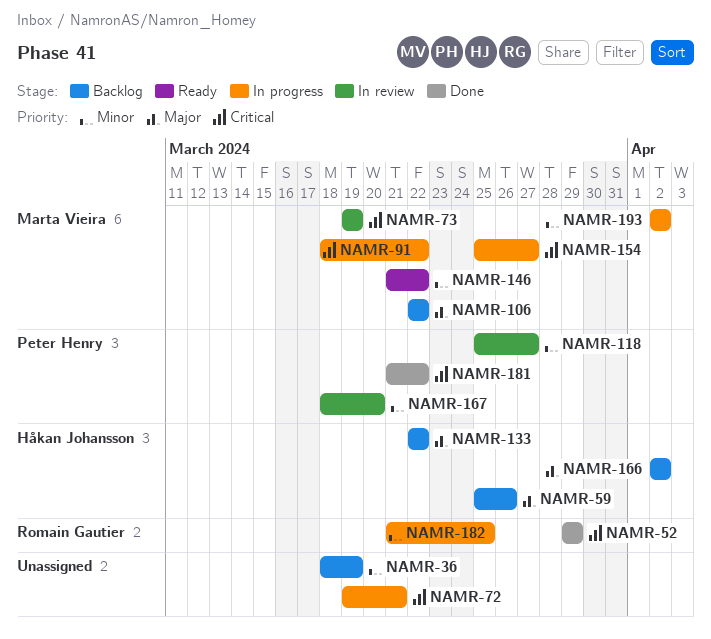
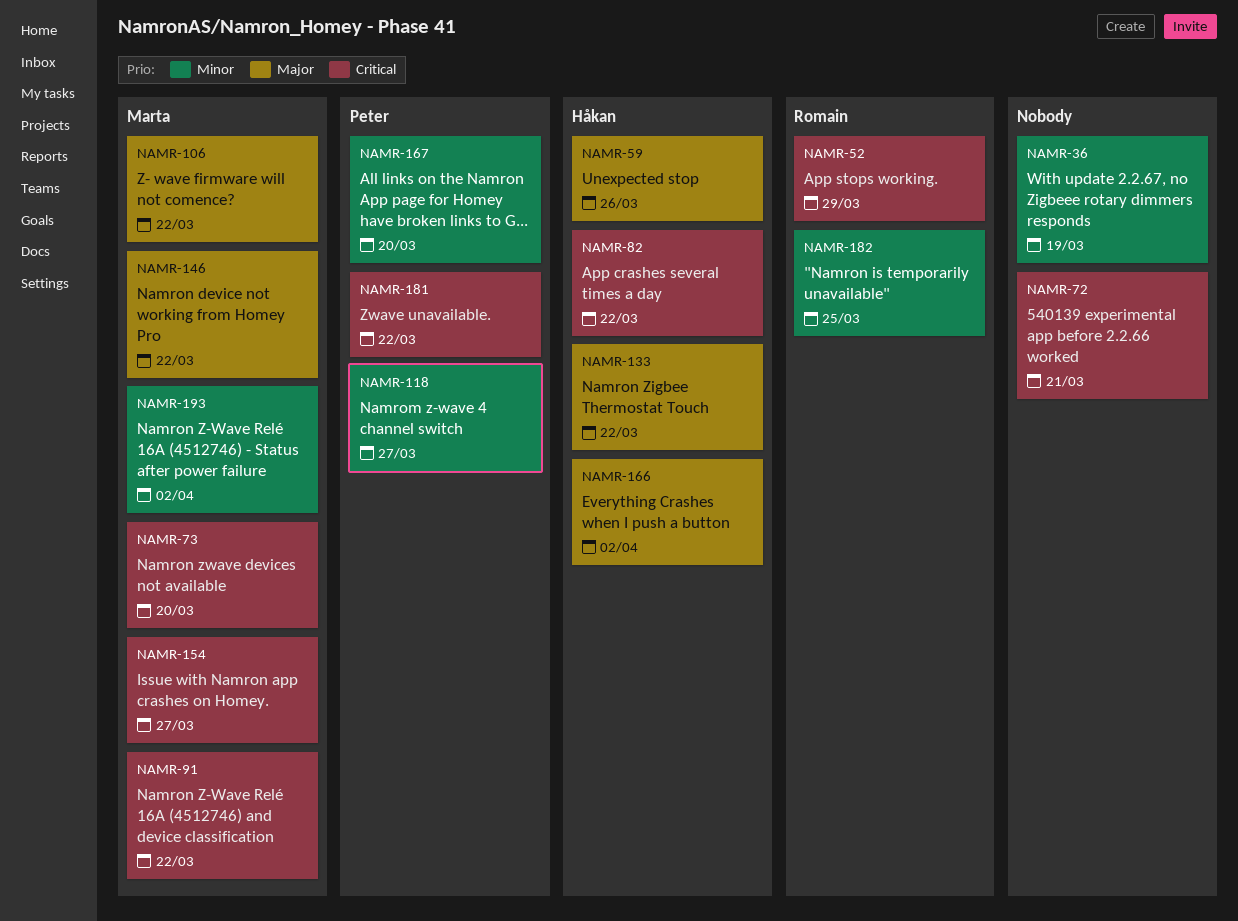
NAMR-73, due: Mar 19 -> Mar 20
NAMR-82: none -> present
NAMR-146, priority: Minor -> Major

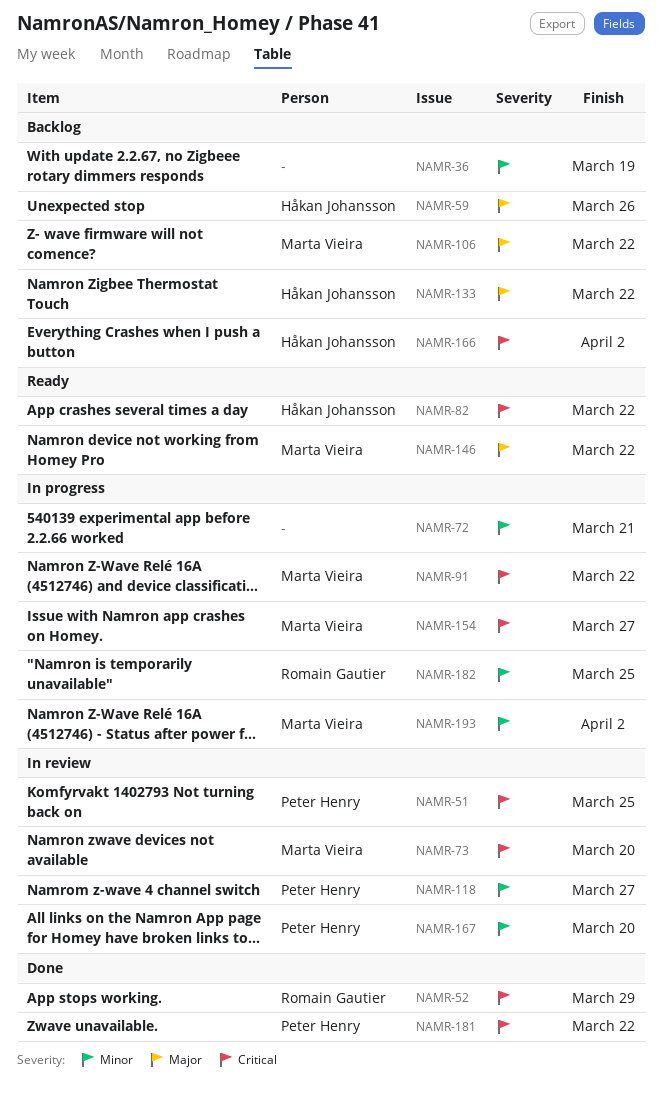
NAMR-51: none -> present
NAMR-72, priority: Critical -> Minor
NAMR-166, priority: Major -> Critical

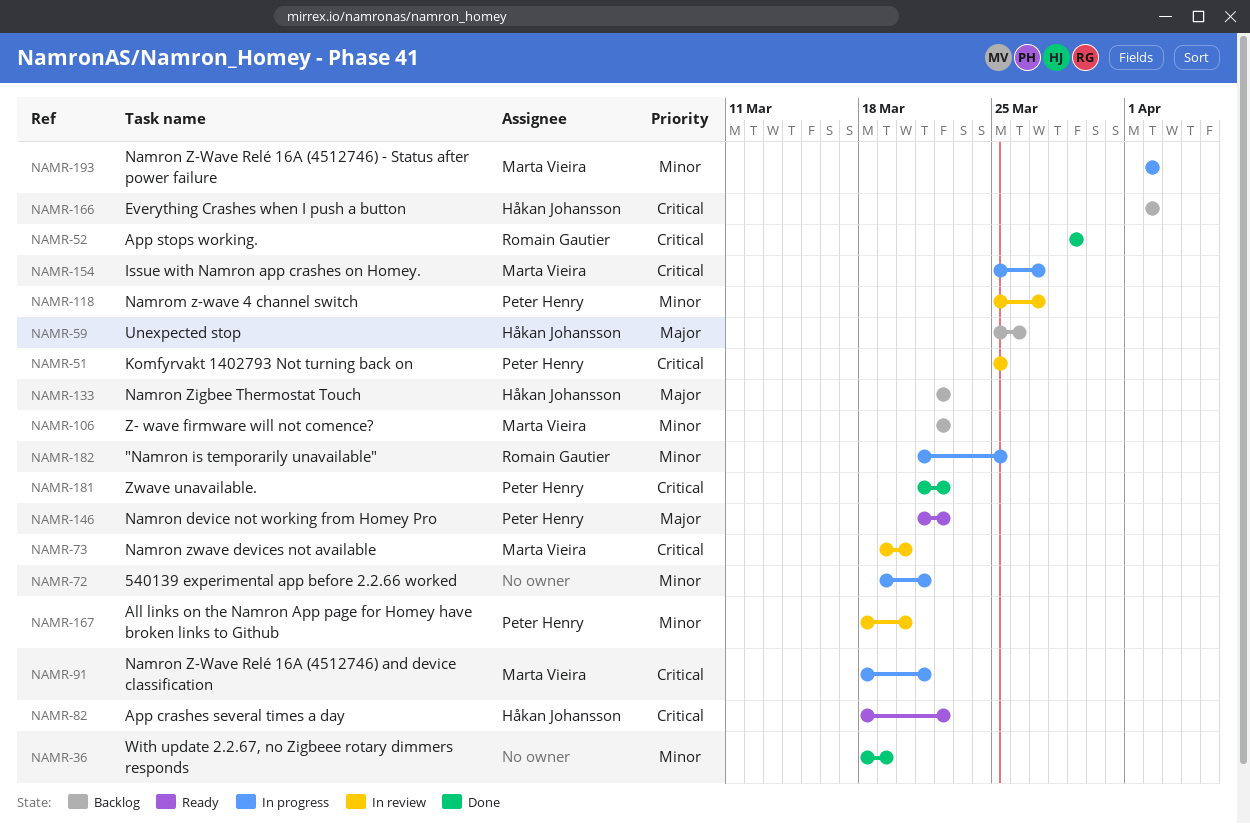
NAMR-36, status: Backlog -> Done
NAMR-91, due: Mar 22 -> Mar 21
NAMR-106, priority: Major -> Minor
NAMR-146, owner: Marta Vieira -> Peter Henry

